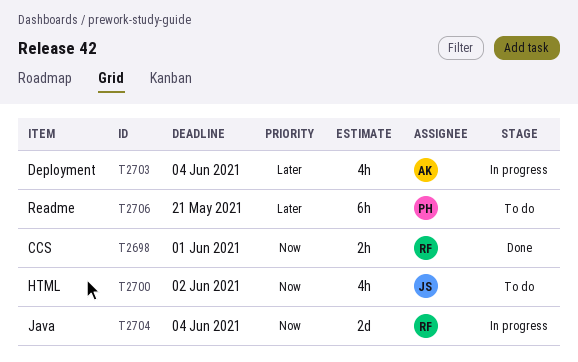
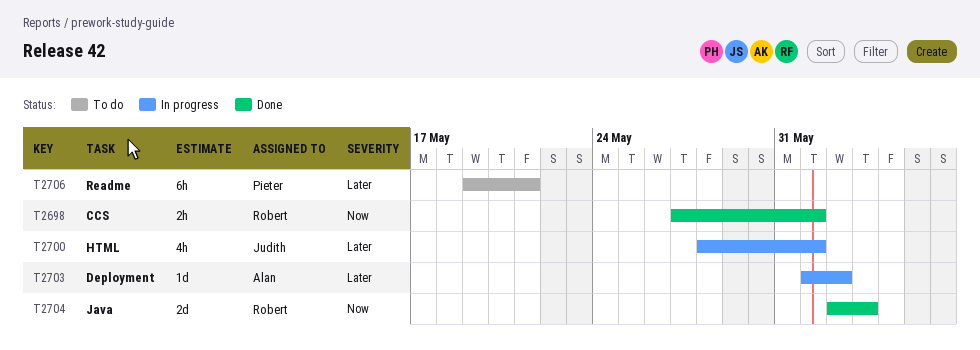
T2700, status: To do -> In progress
T2700, priority: Now -> Later
T2700, due: Jun 2 -> Jun 1
T2703, estimate: 4h -> 1d
T2703, due: Jun 4 -> Jun 2
T2704, status: In progress -> Done
T2704, due: Jun 4 -> Jun 3

